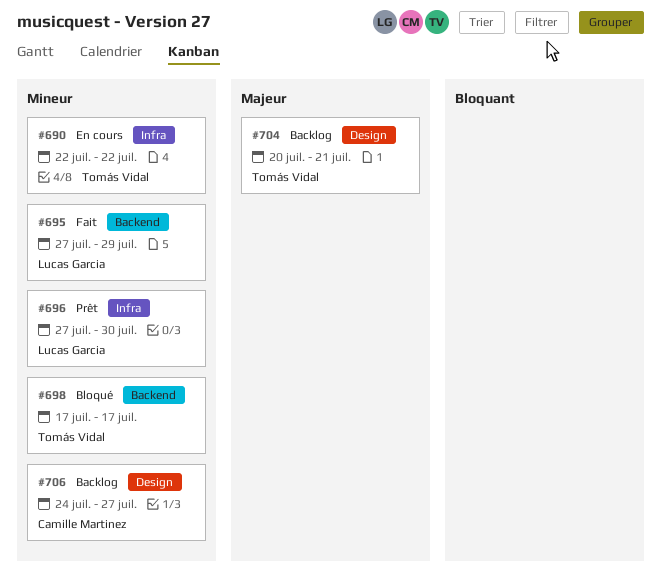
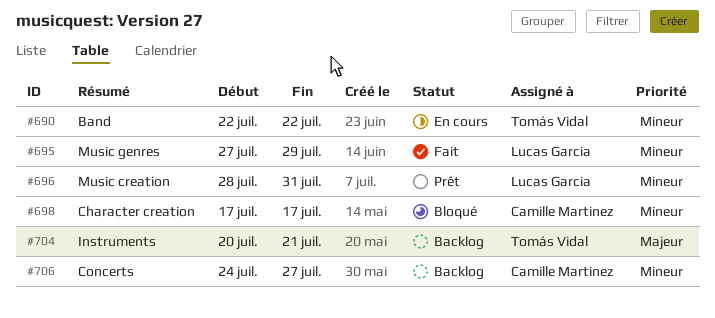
#696, start: Jul 27 -> Jul 28
#696, due: Jul 30 -> Jul 31
#698, owner: Tomás Vidal -> Camille Martinez

